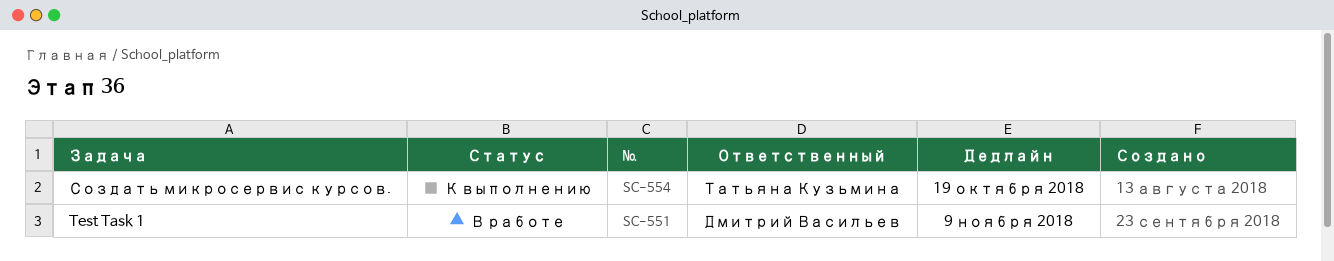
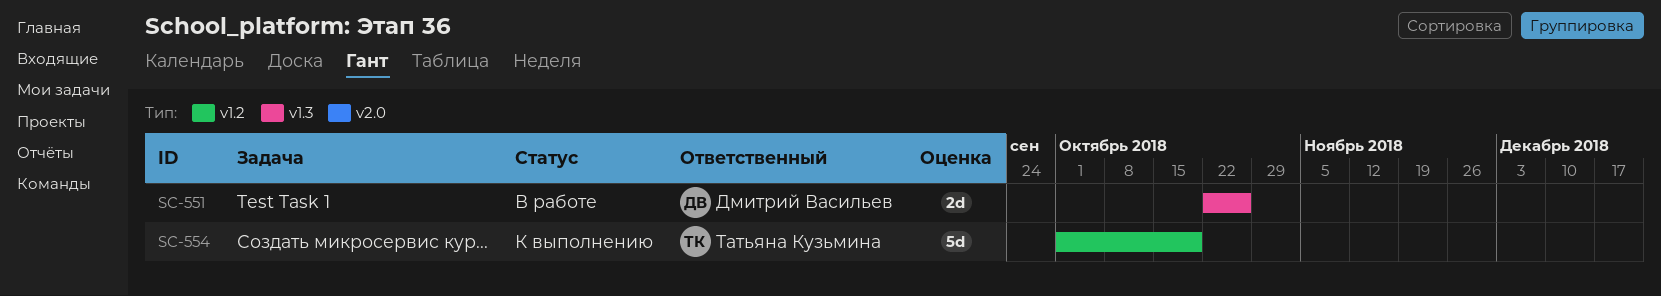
SC-551, due: Nov 9 -> Oct 26

